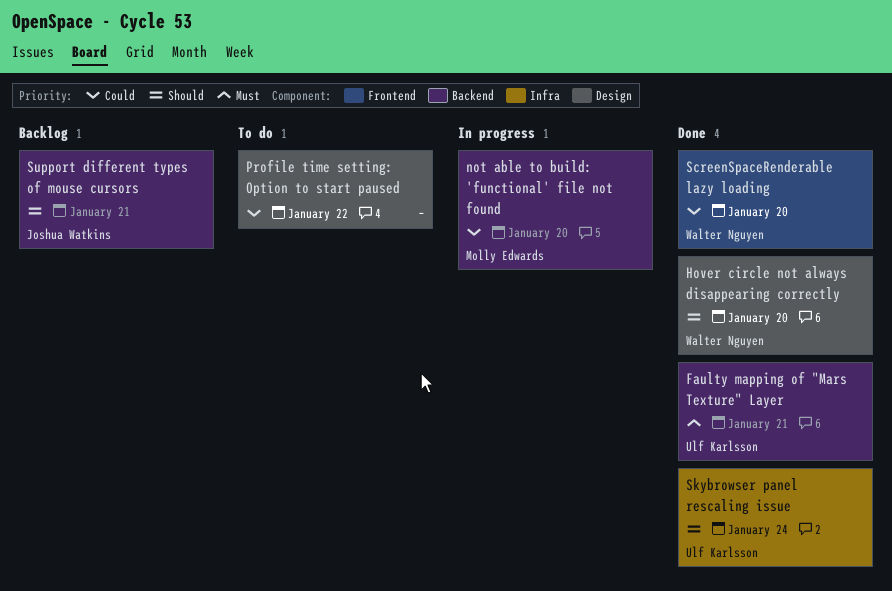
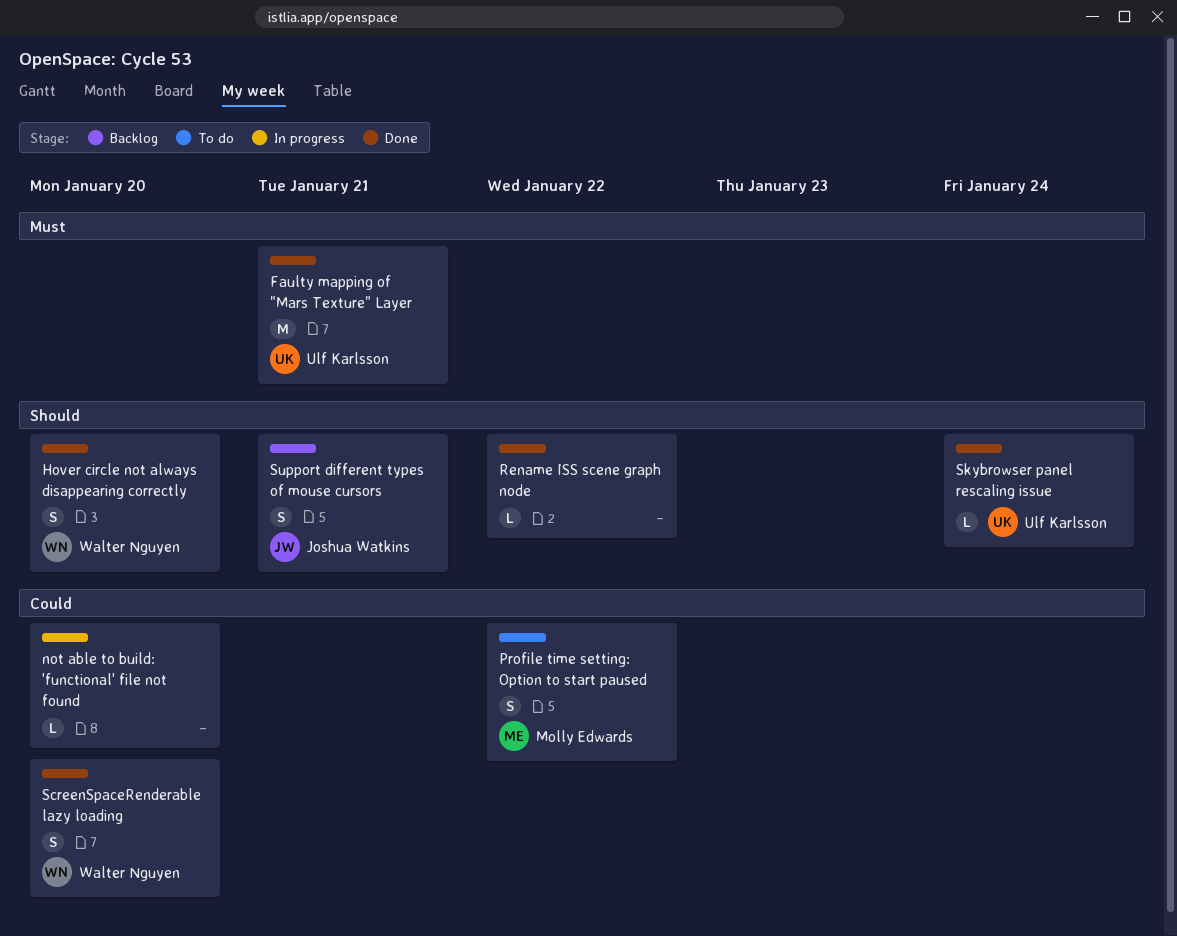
not able to build: 'functional' file not found, owner: Molly Edwards -> none
Profile time setting: Option to start paused, owner: none -> Molly Edwards
Rename ISS scene graph node: none -> present

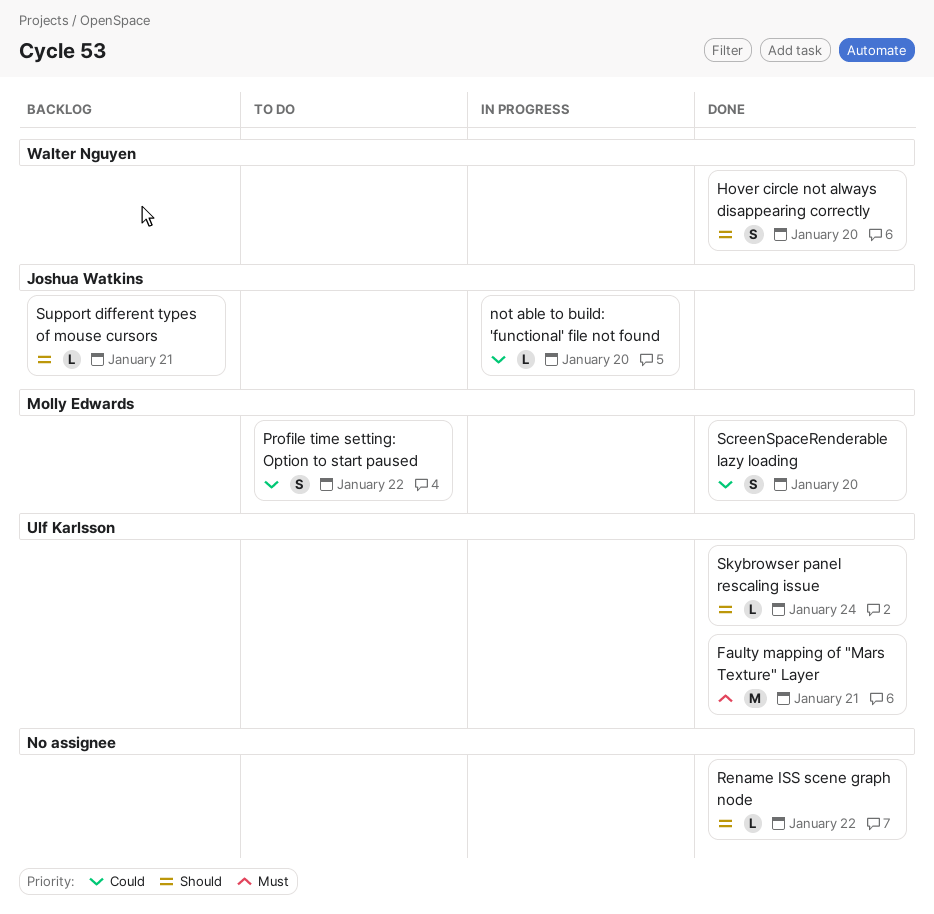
not able to build: 'functional' file not found, owner: none -> Joshua Watkins
ScreenSpaceRenderable lazy loading, owner: Walter Nguyen -> Molly Edwards
Support different types of mouse cursors, estimate: S -> L

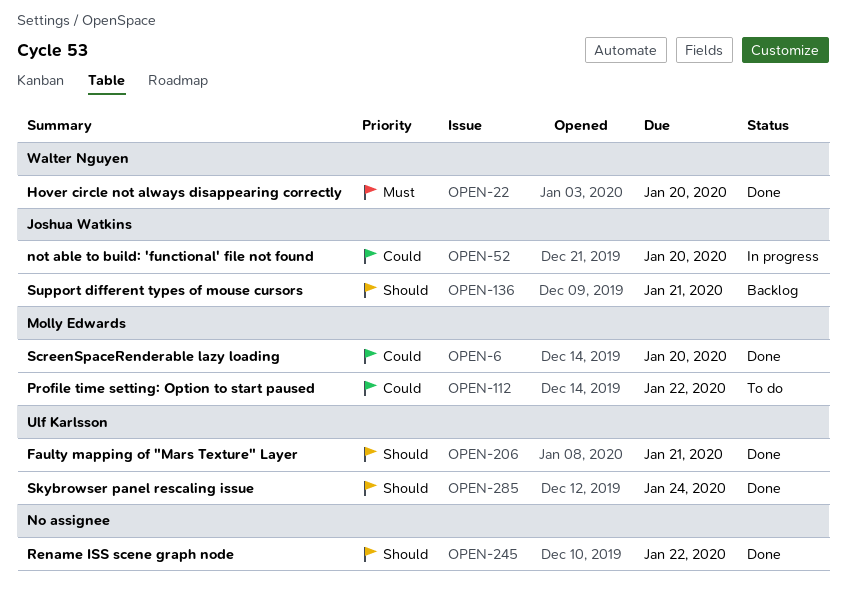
Faulty mapping of "Mars Texture" Layer, priority: Must -> Should
Hover circle not always disappearing correctly, priority: Should -> Must

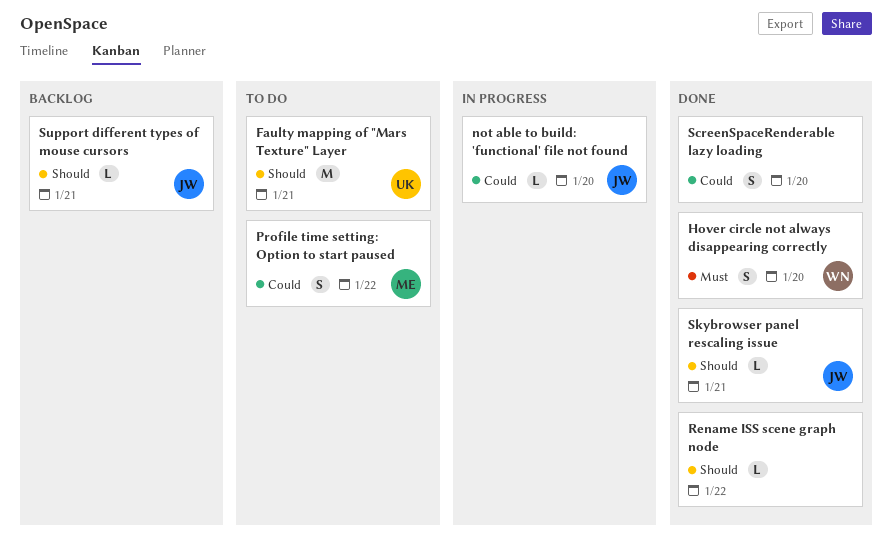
Faulty mapping of "Mars Texture" Layer, status: Done -> To do
ScreenSpaceRenderable lazy loading, owner: Molly Edwards -> none
Skybrowser panel rescaling issue, owner: Ulf Karlsson -> Joshua Watkins
Skybrowser panel rescaling issue, due: Jan 24 -> Jan 21

